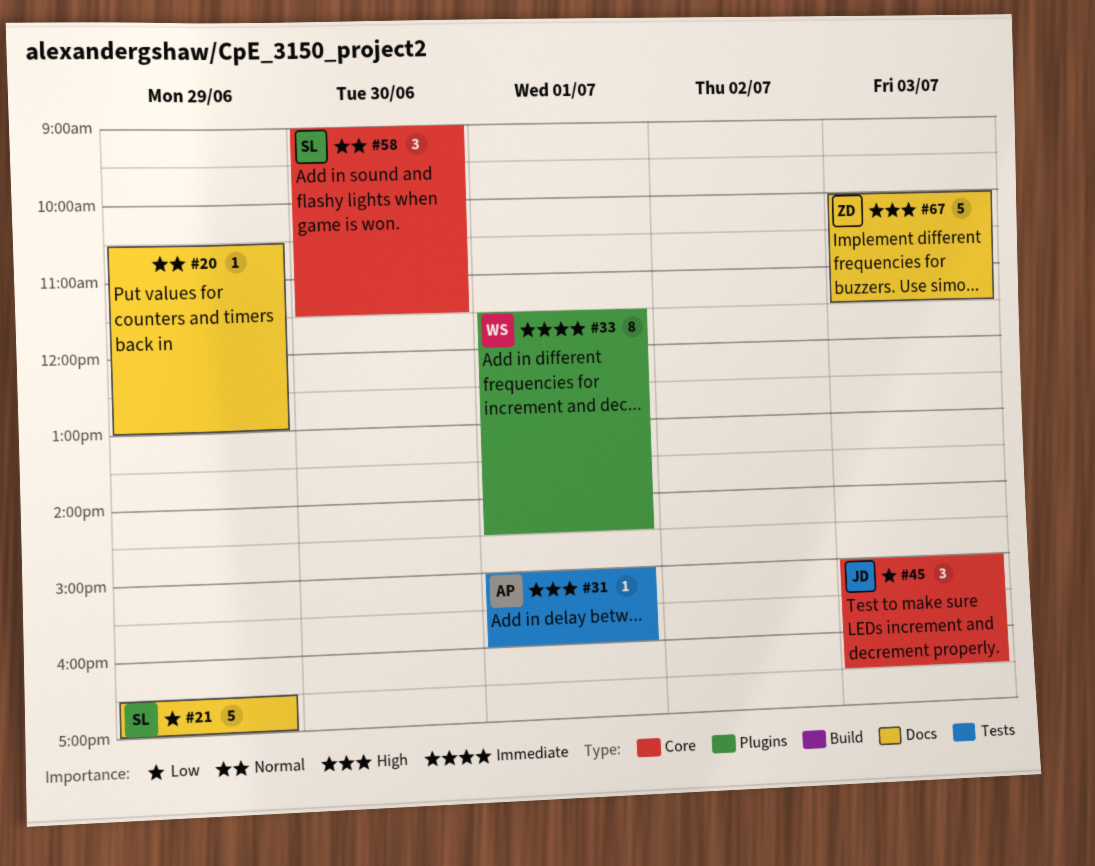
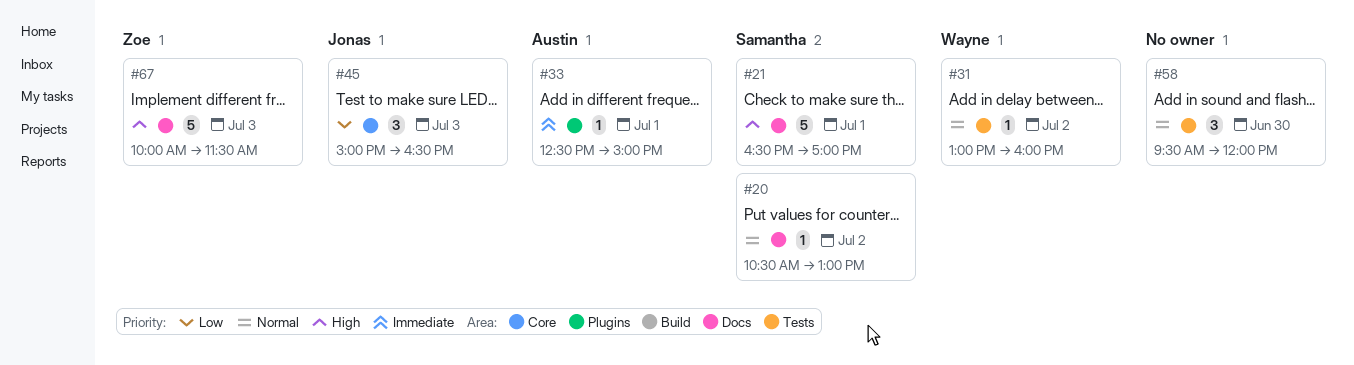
#20, owner: none -> Samantha
#20, day: Jun 29 -> Jul 2
#21, priority: Low -> High
#21, day: Jun 29 -> Jul 1
#31, owner: Austin -> Wayne
#31, priority: High -> Normal
#31, day: Jul 1 -> Jul 2
#31, begins: 15:00 -> 13:00
#33, owner: Wayne -> Austin
#33, estimate: 8 -> 1
#33, begins: 11:30 -> 12:30
#33, ends: 14:30 -> 15:00
#58, owner: Samantha -> none
#58, label: Core -> Tests
#58, begins: 09:00 -> 09:30
#58, ends: 11:30 -> 12:00

